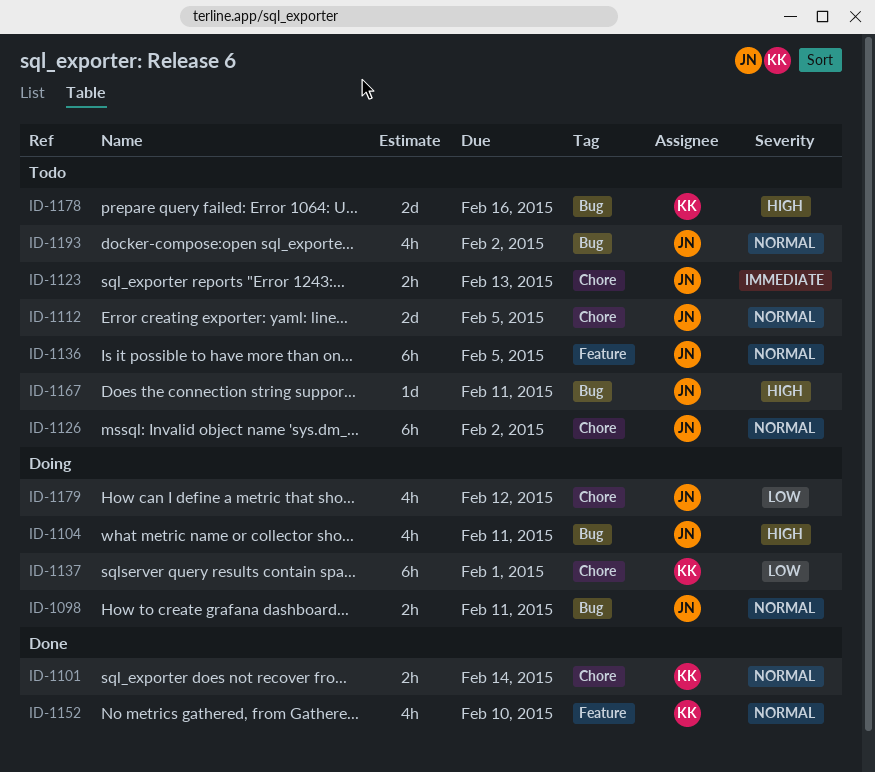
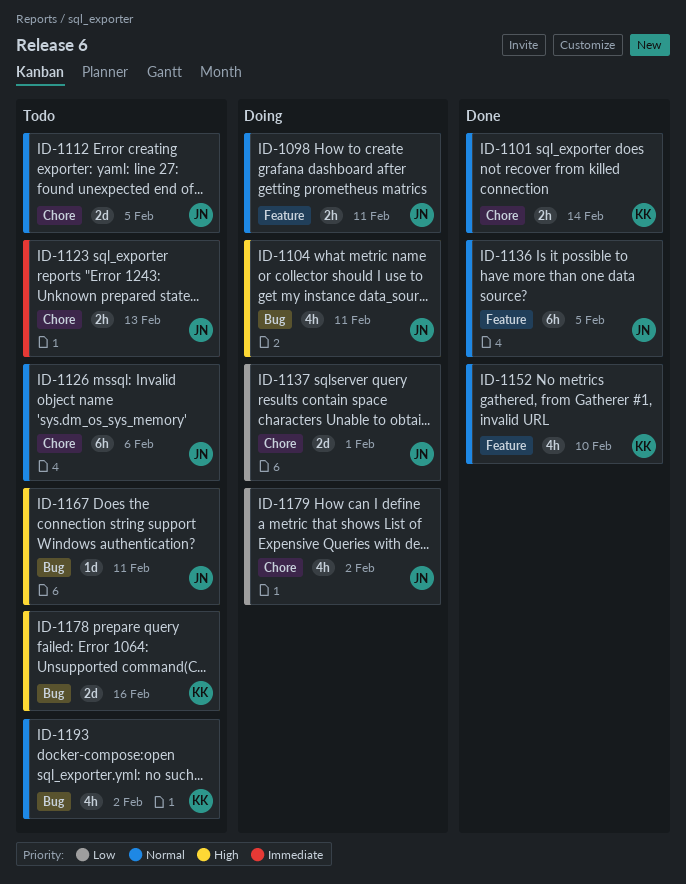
ID-1098, label: Bug -> Feature
ID-1126, due: Feb 2 -> Feb 6
ID-1136, status: Todo -> Done
ID-1137, owner: KK -> JN
ID-1137, estimate: 6h -> 2d
ID-1179, due: Feb 12 -> Feb 2
ID-1193, owner: JN -> KK

